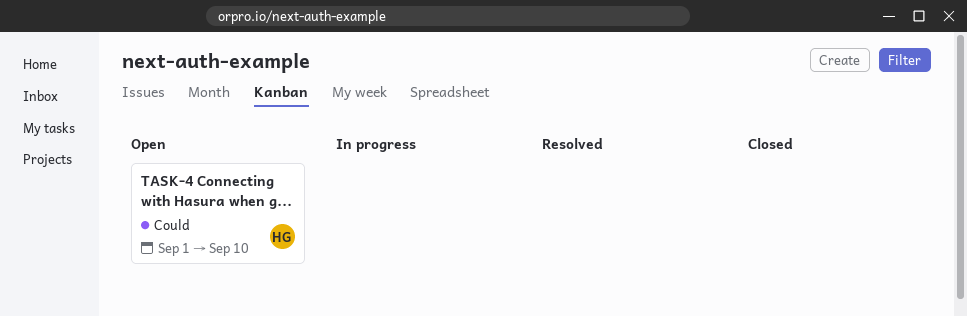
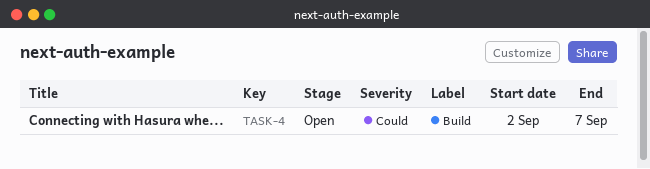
TASK-4, start: Sep 1 -> Sep 2
TASK-4, due: Sep 10 -> Sep 7

